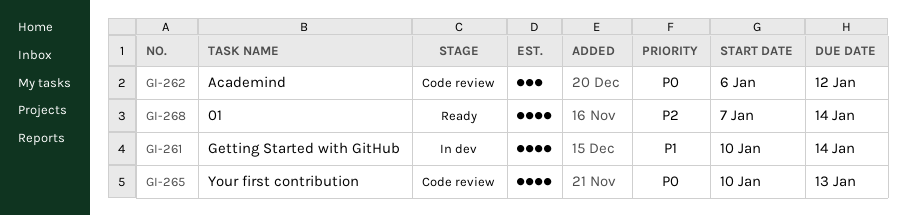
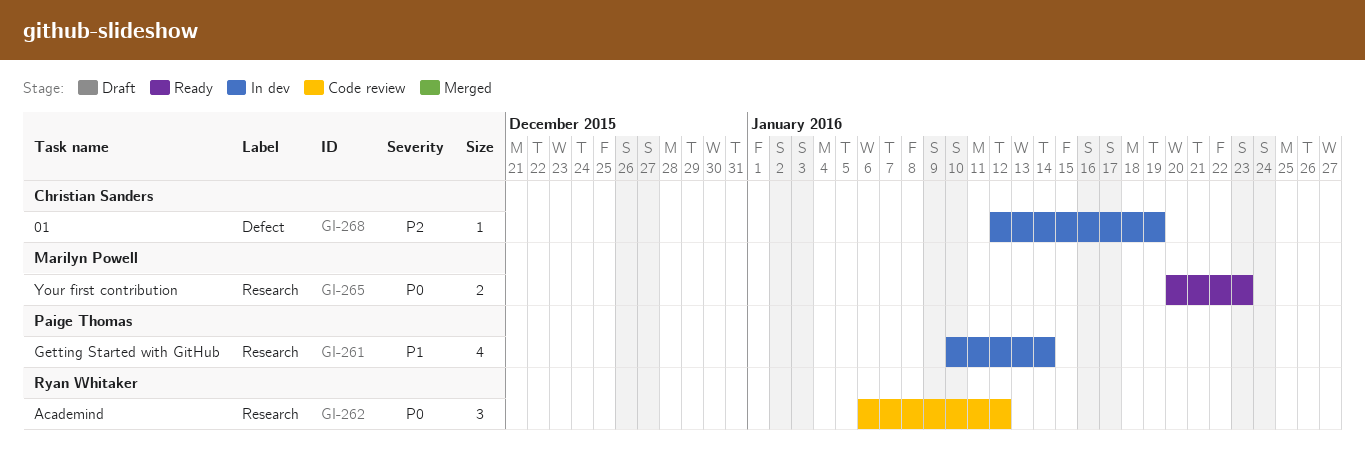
GI-265, status: Code review -> Ready
GI-265, estimate: 4 -> 2
GI-265, start: Jan 10 -> Jan 20
GI-265, due: Jan 13 -> Jan 23
GI-268, status: Ready -> In dev
GI-268, estimate: 4 -> 1
GI-268, start: Jan 7 -> Jan 12
GI-268, due: Jan 14 -> Jan 19

